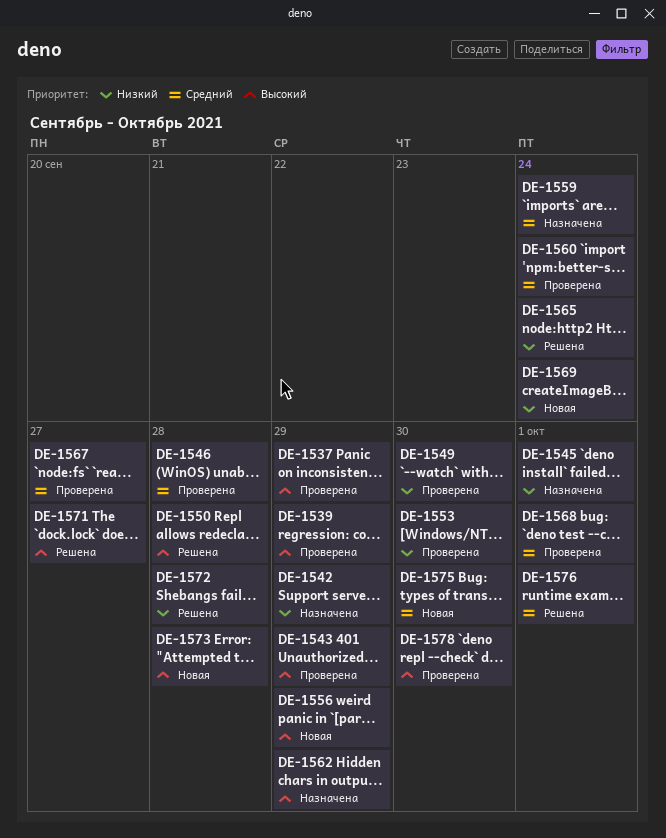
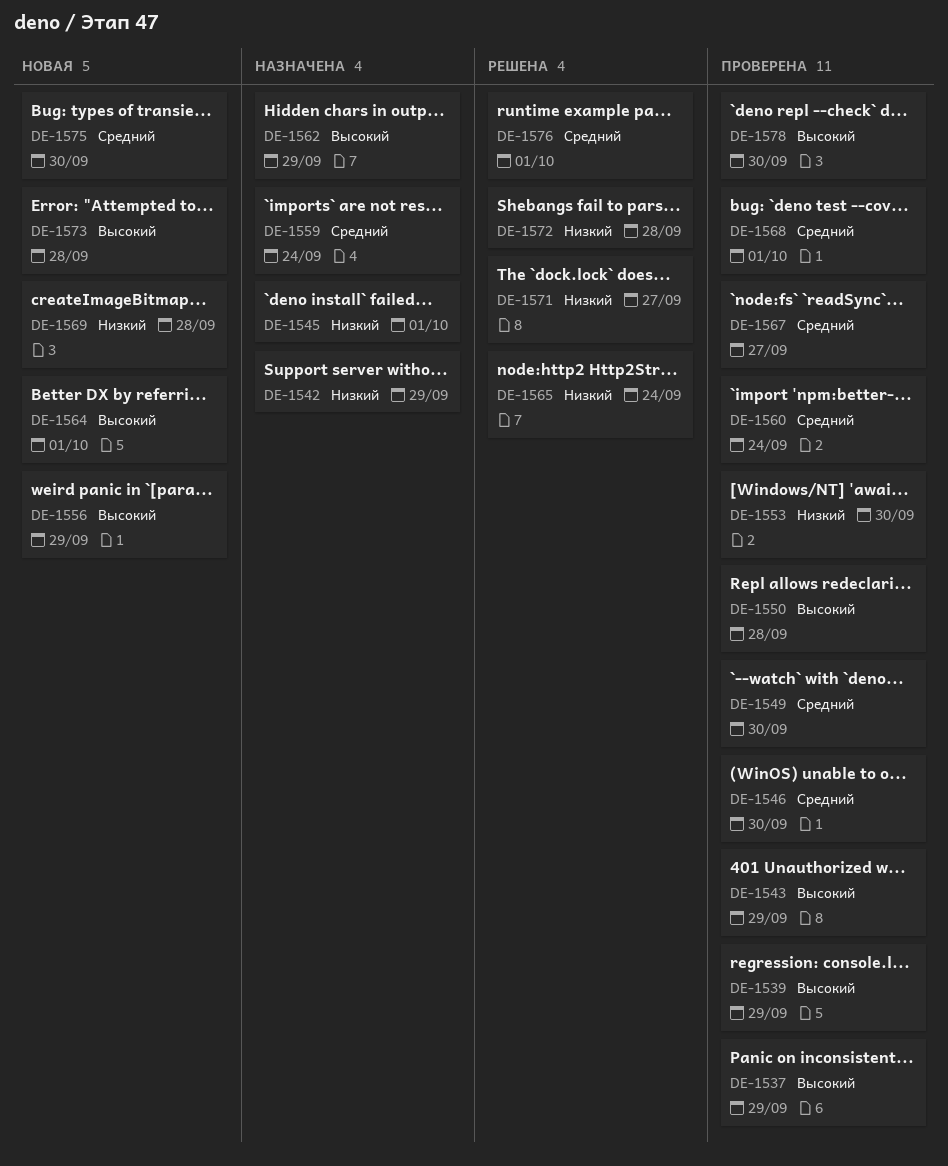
DE-1546, due: Sep 28 -> Sep 30
DE-1549, priority: Низкий -> Средний
DE-1550, status: Решена -> Проверена
DE-1564: none -> present
DE-1569, due: Sep 24 -> Sep 28
DE-1571, priority: Высокий -> Низкий

